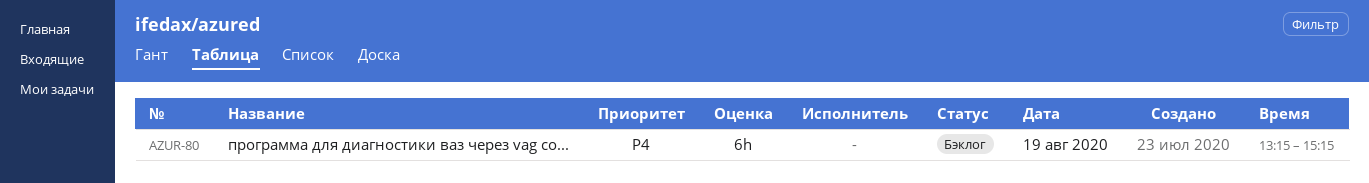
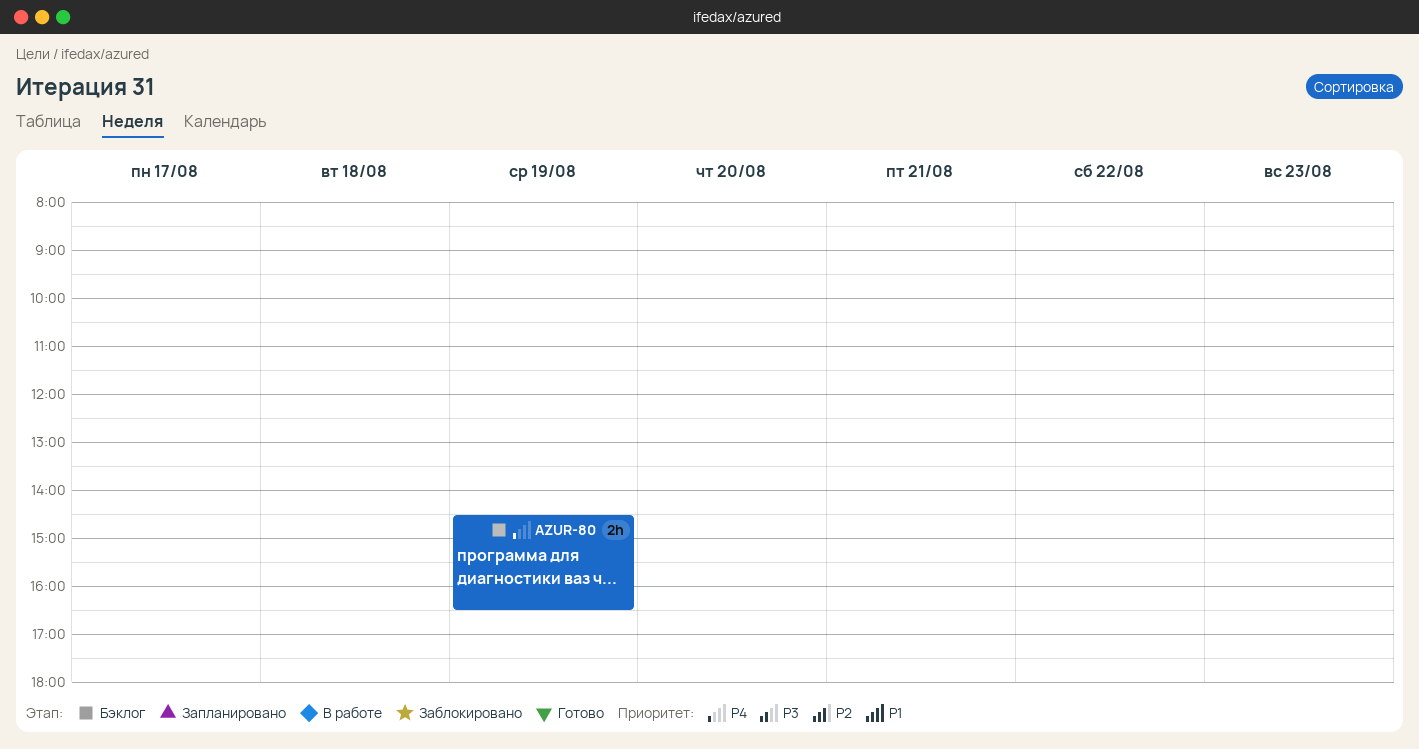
AZUR-80, estimate: 6h -> 2h
AZUR-80, begins: 13:15 -> 14:30
AZUR-80, ends: 15:15 -> 16:30

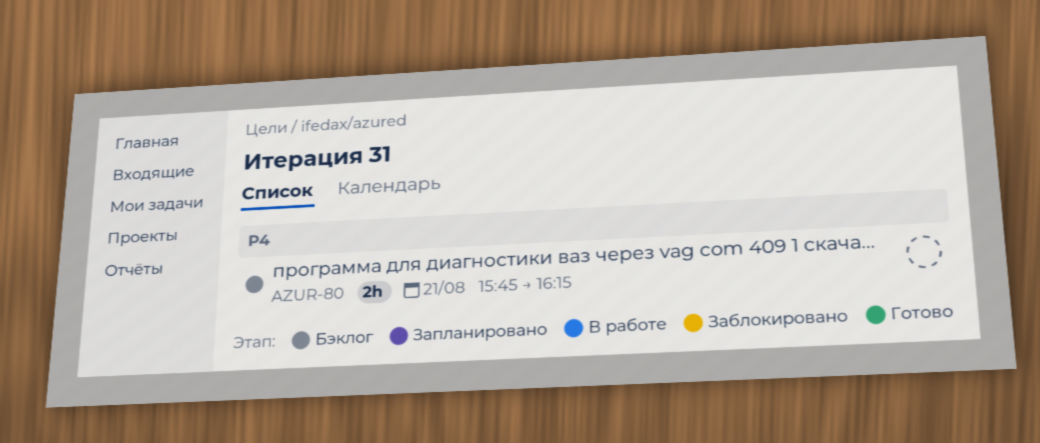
AZUR-80, day: Aug 19 -> Aug 21
AZUR-80, begins: 14:30 -> 15:45
AZUR-80, ends: 16:30 -> 16:15

